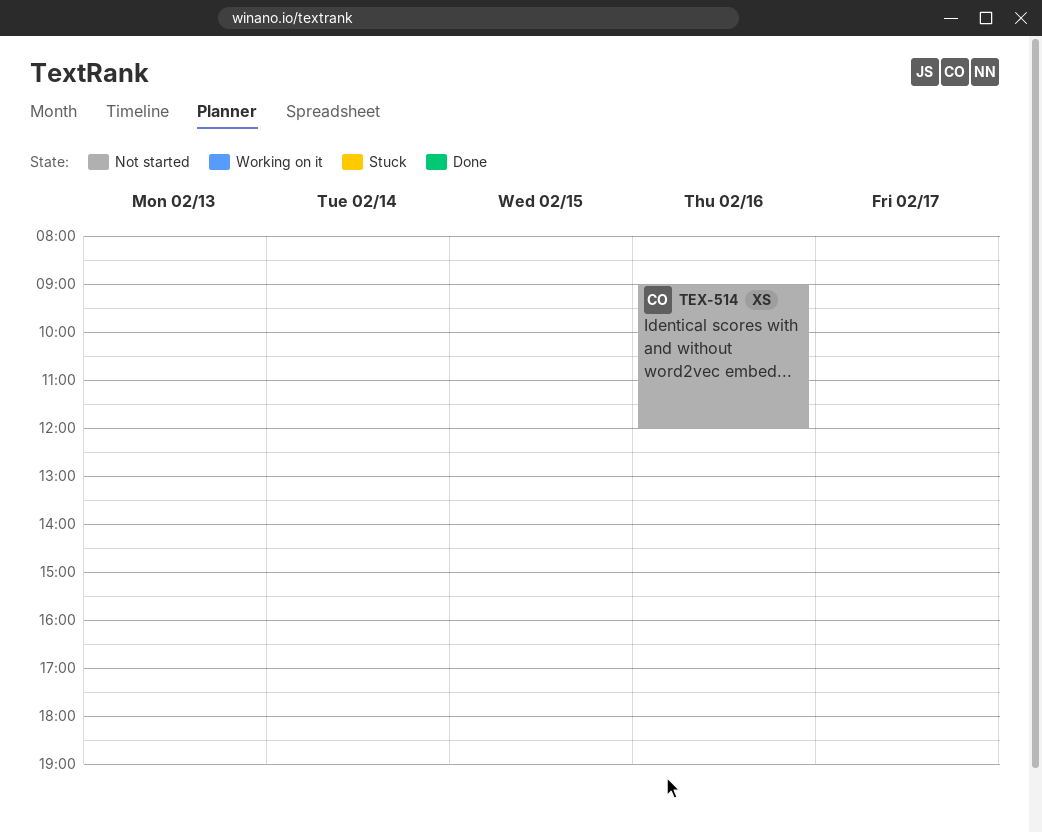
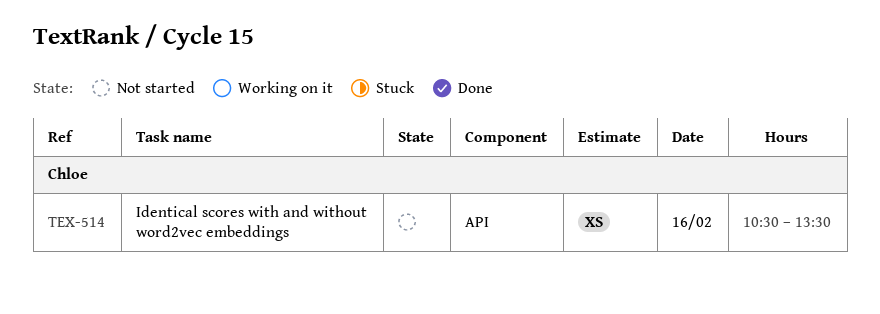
TEX-514, begins: 09:00 -> 10:30
TEX-514, ends: 12:00 -> 13:30

